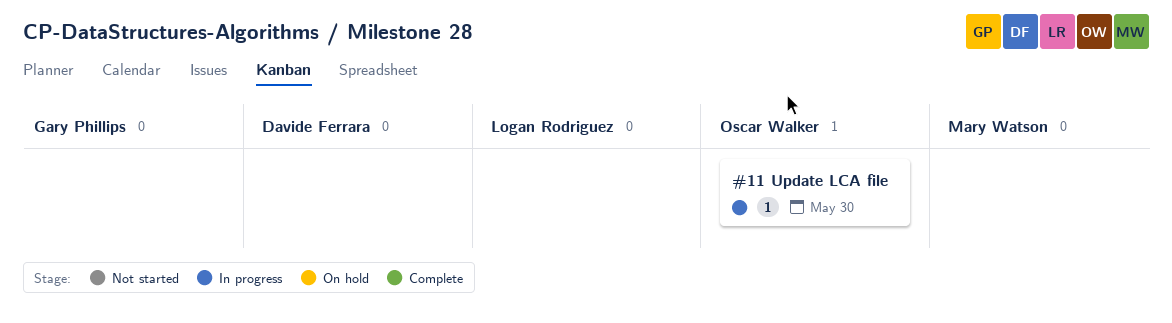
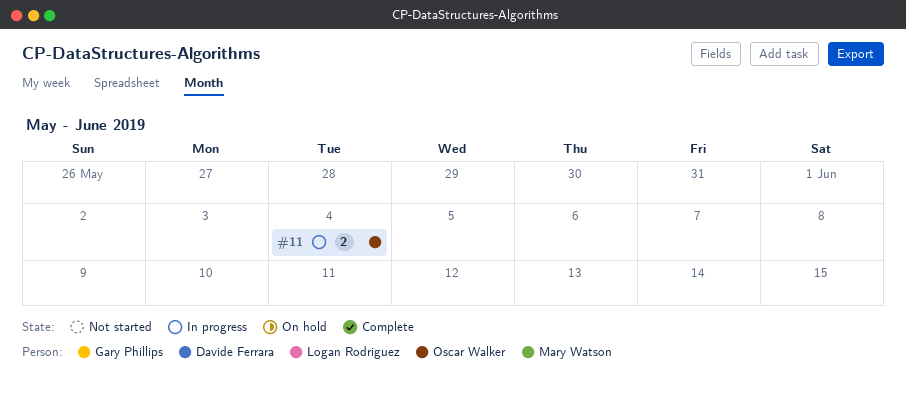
#11, estimate: 1 -> 2
#11, due: May 30 -> Jun 4

